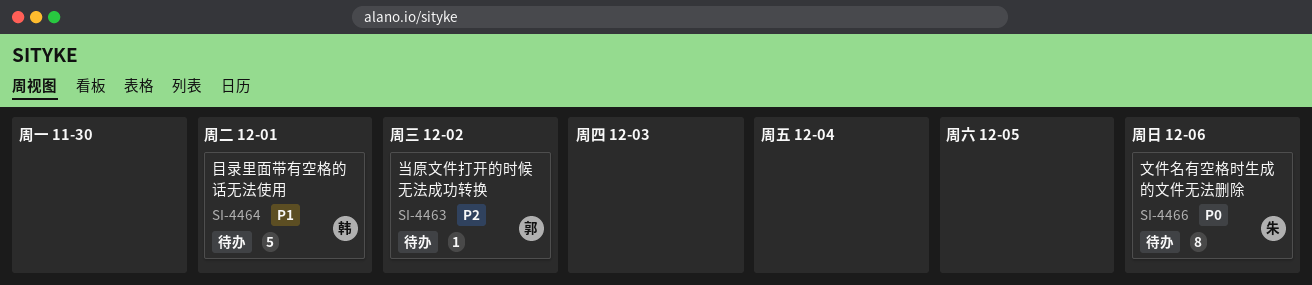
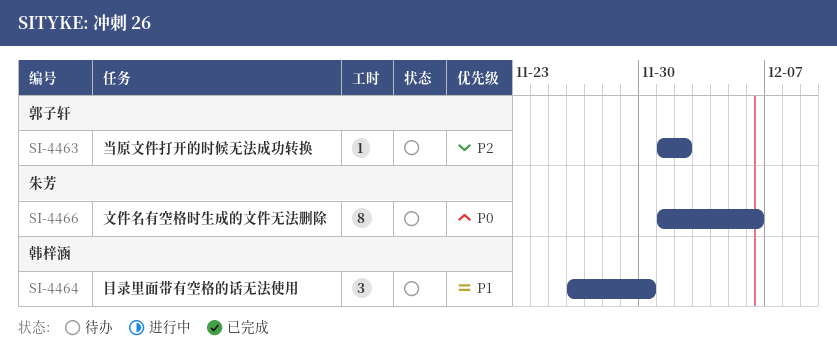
SI-4464, estimate: 5 -> 3
SI-4464, due: Dec 1 -> Nov 30

